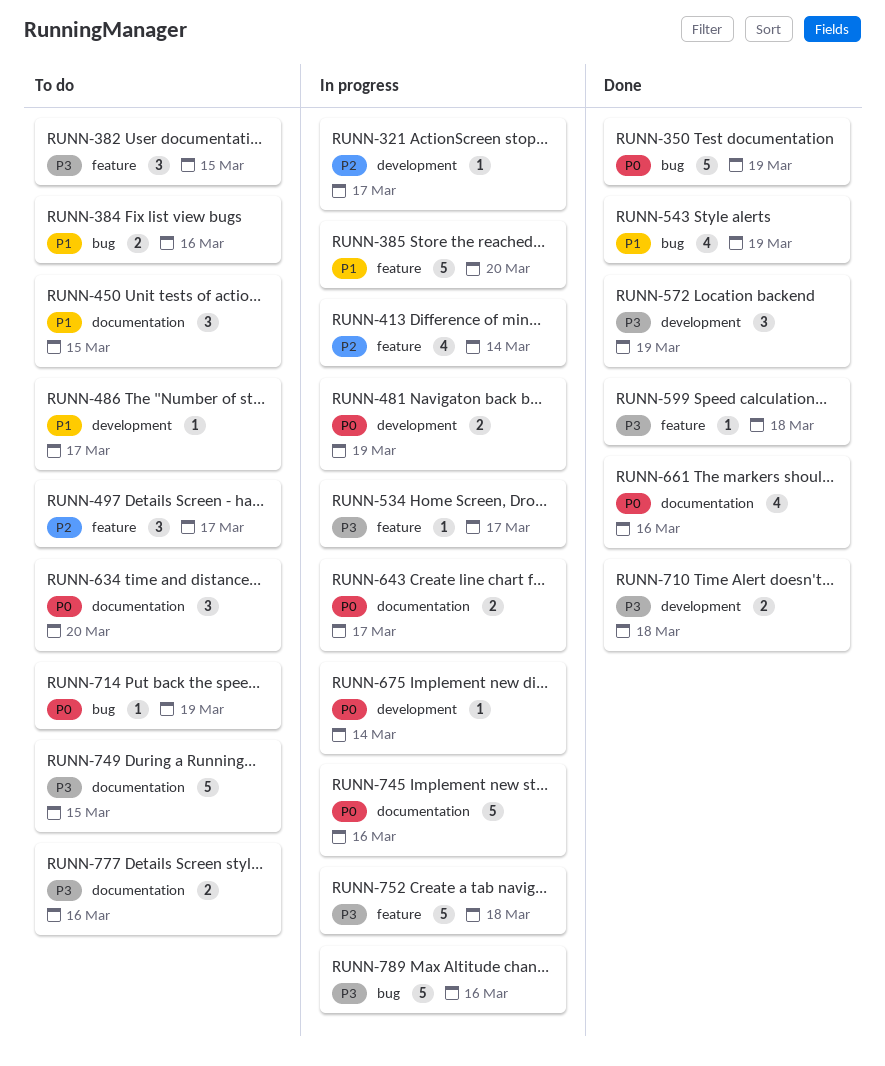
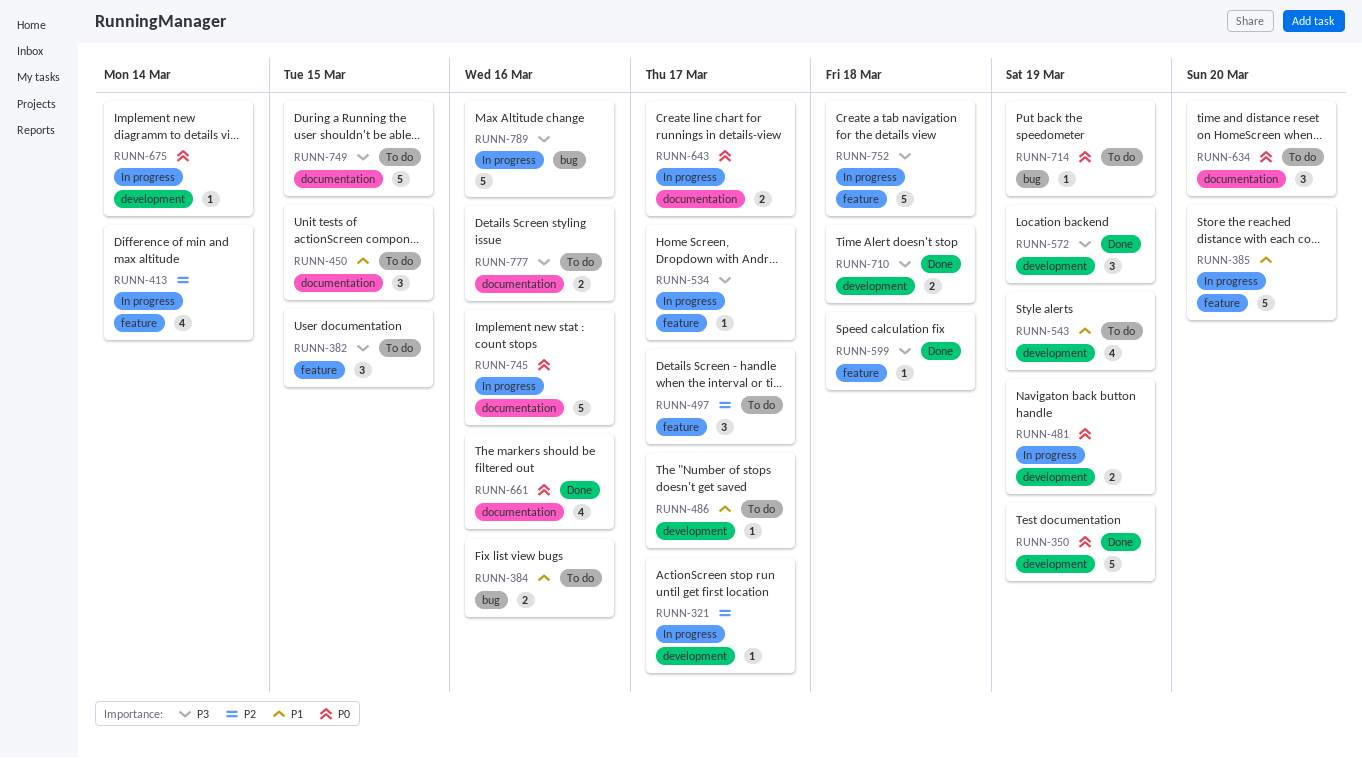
RUNN-350, label: bug -> development
RUNN-543, status: Done -> To do
RUNN-543, label: bug -> development

